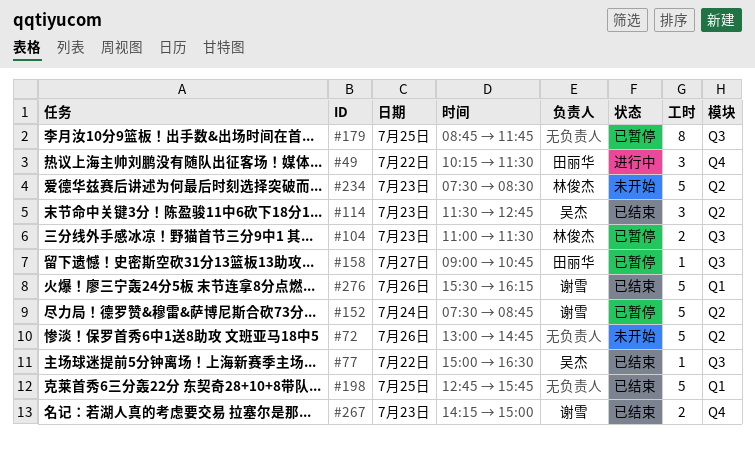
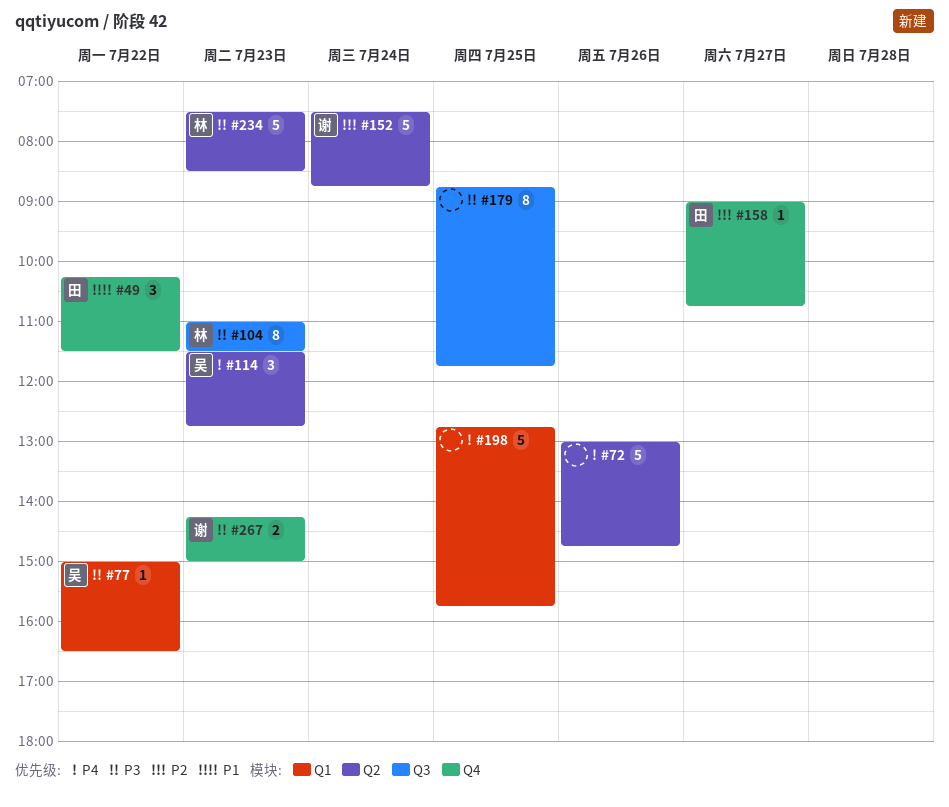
#77, label: Q3 -> Q1
#104, estimate: 2 -> 8
#158, label: Q3 -> Q4
#276: present -> none

